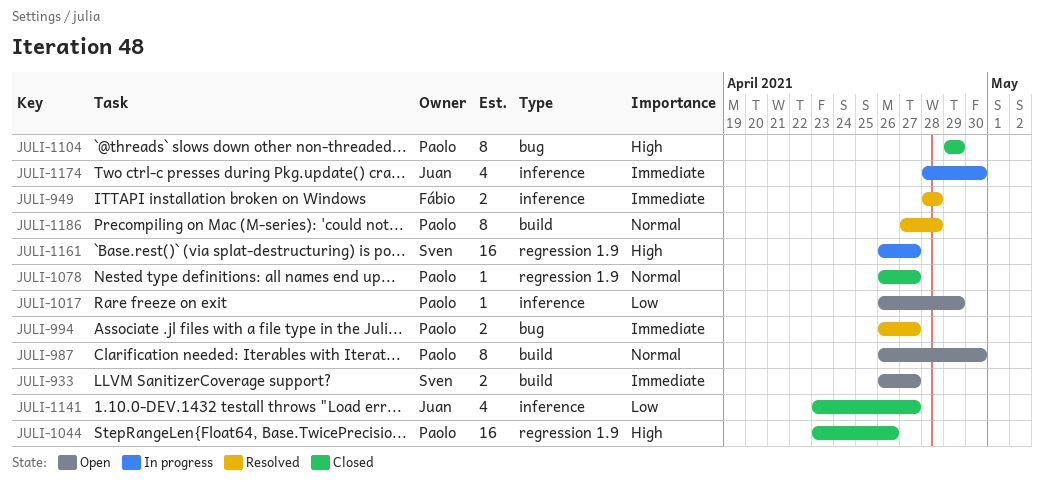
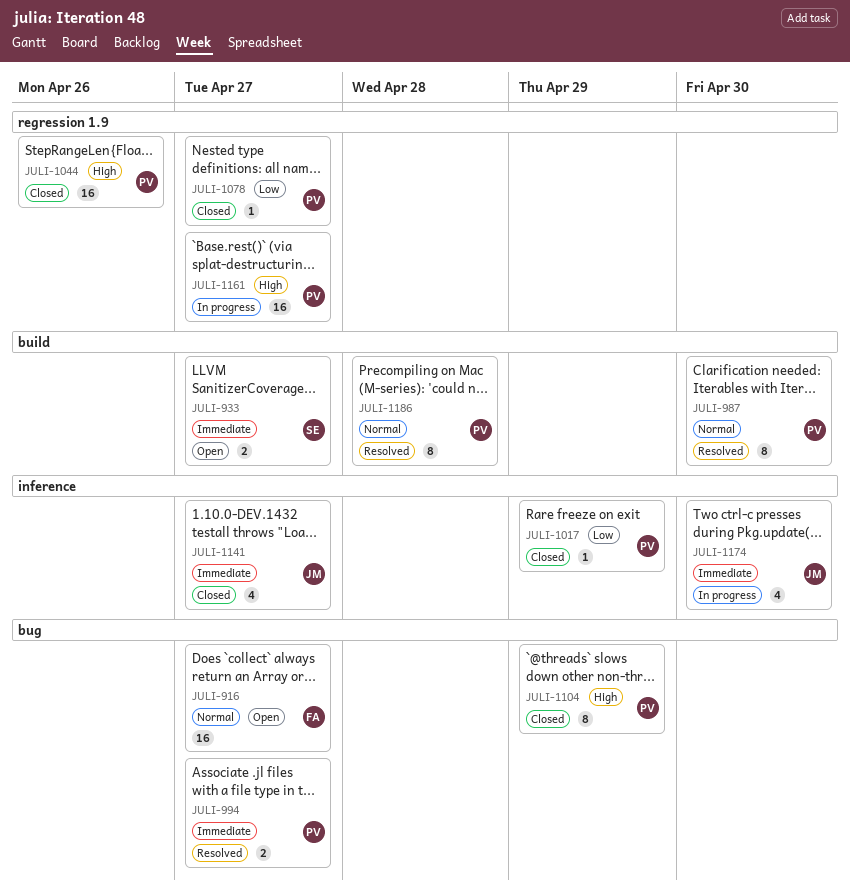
JULI-916: none -> present
JULI-949: present -> none
JULI-987, status: Open -> Resolved
JULI-1017, status: Open -> Closed
JULI-1078, priority: Normal -> Low
JULI-1141, priority: Low -> Immediate
JULI-1161, owner: Sven -> Paolo

